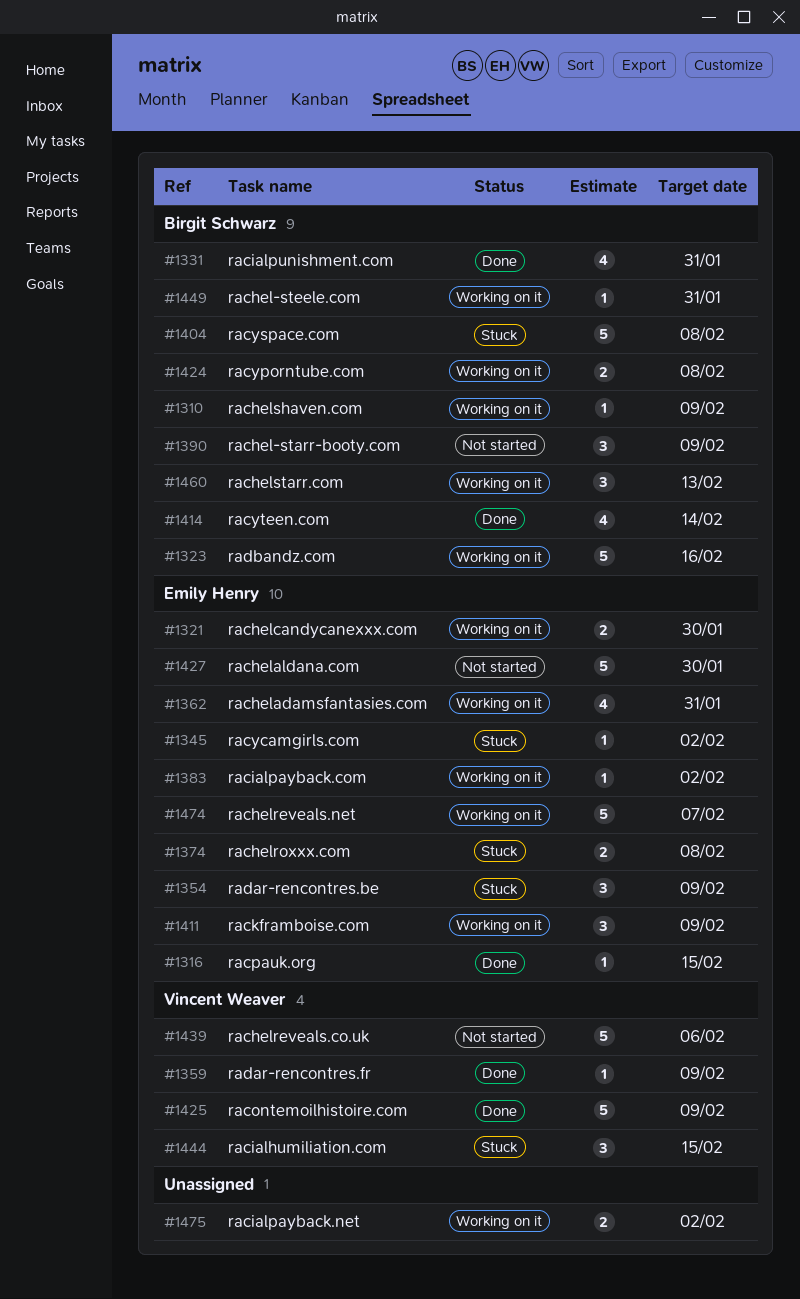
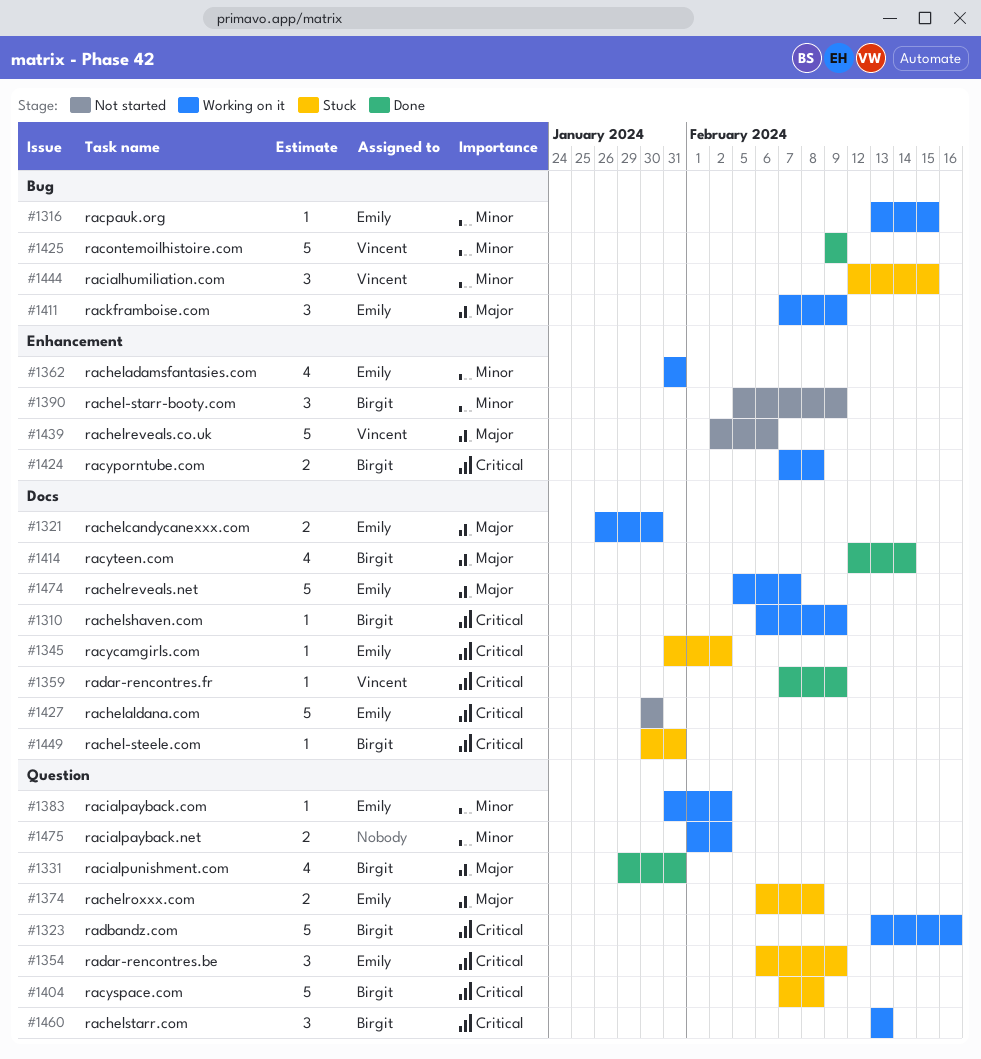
#1316, status: Done -> Working on it
#1449, status: Working on it -> Stuck

